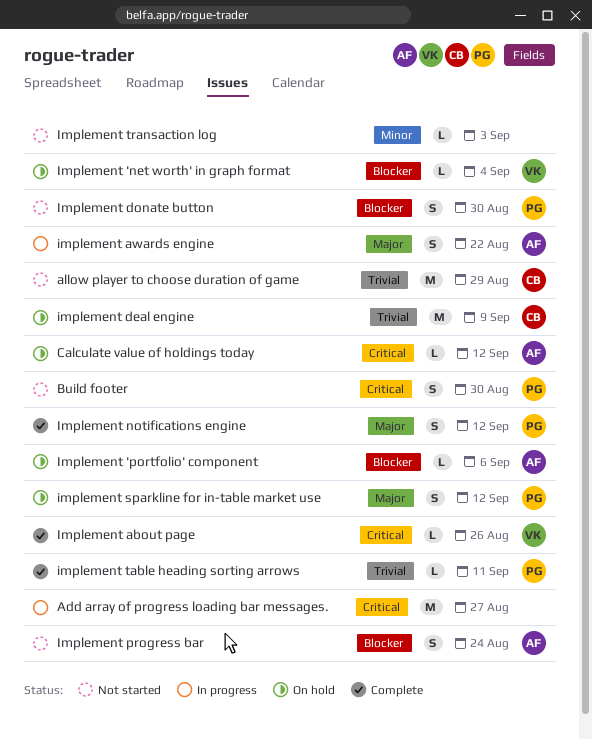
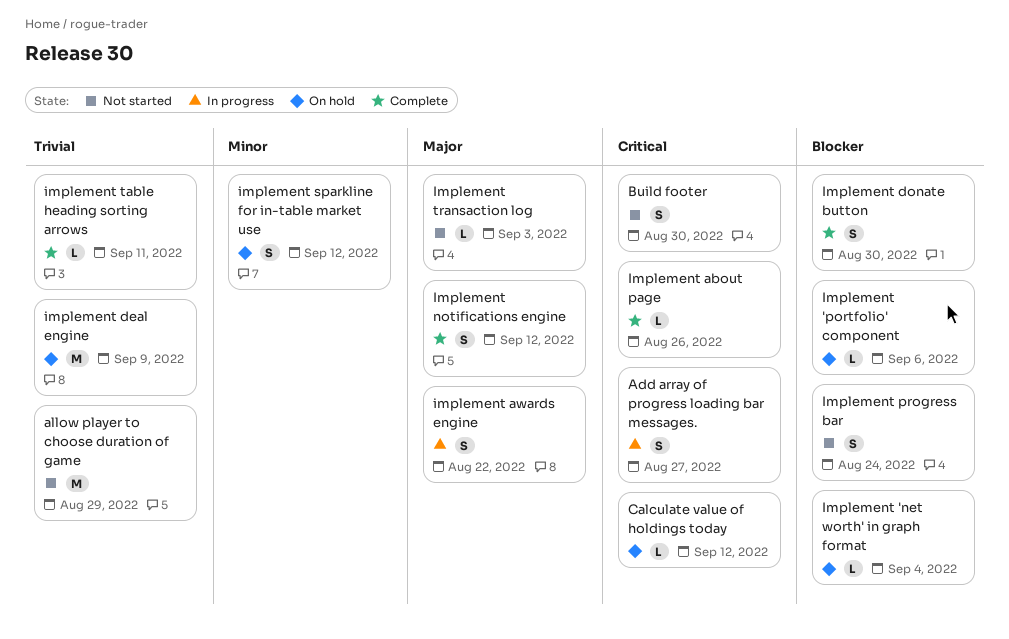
Add array of progress loading bar messages., estimate: M -> S
Implement donate button, status: Not started -> Complete
implement sparkline for in-table market use, priority: Major -> Minor
Implement transaction log, priority: Minor -> Major

